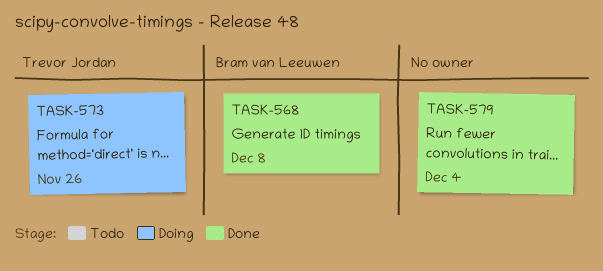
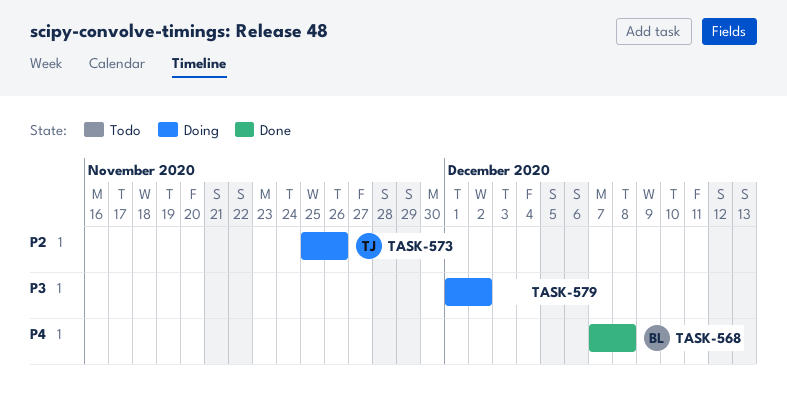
TASK-579, status: Done -> Doing
TASK-579, due: Dec 4 -> Dec 2

